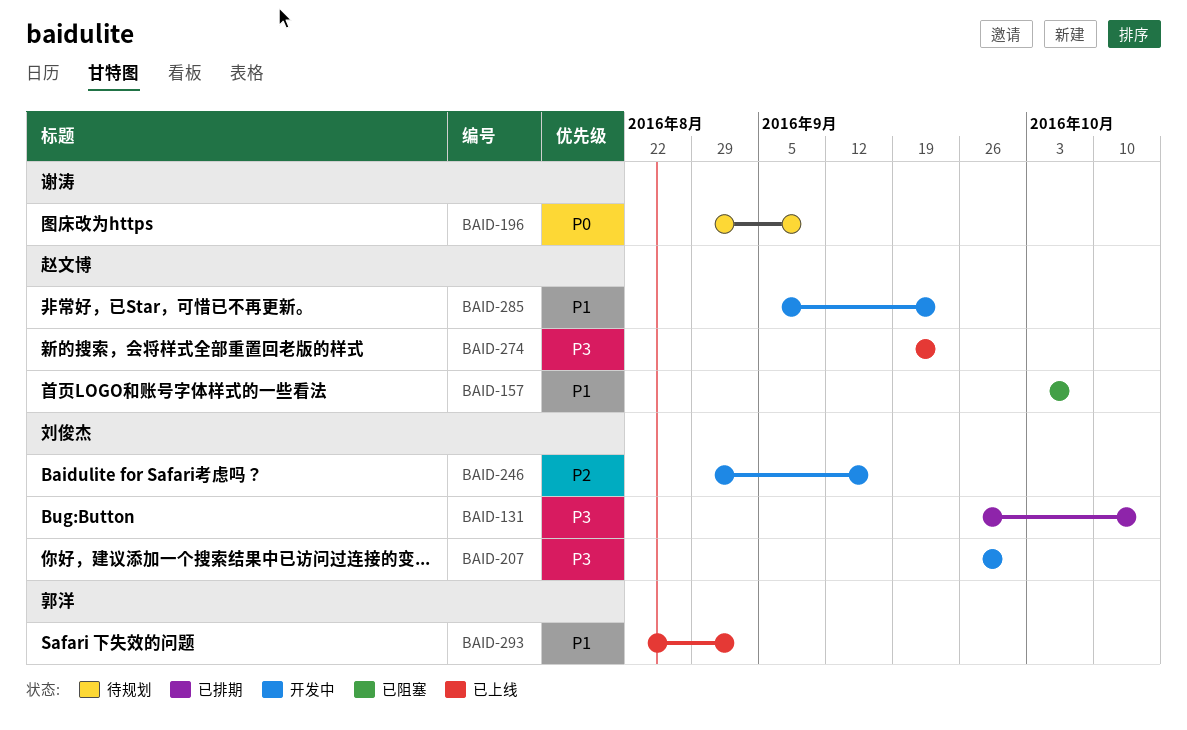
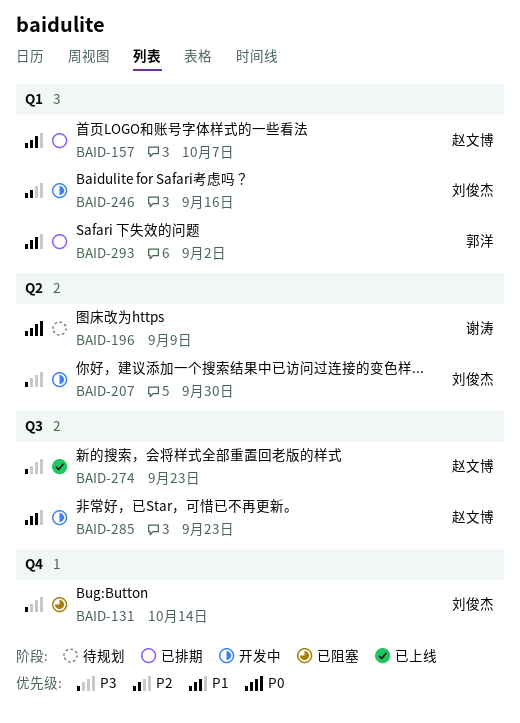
BAID-131, status: 已排期 -> 已阻塞
BAID-157, status: 已阻塞 -> 已排期
BAID-293, status: 已上线 -> 已排期

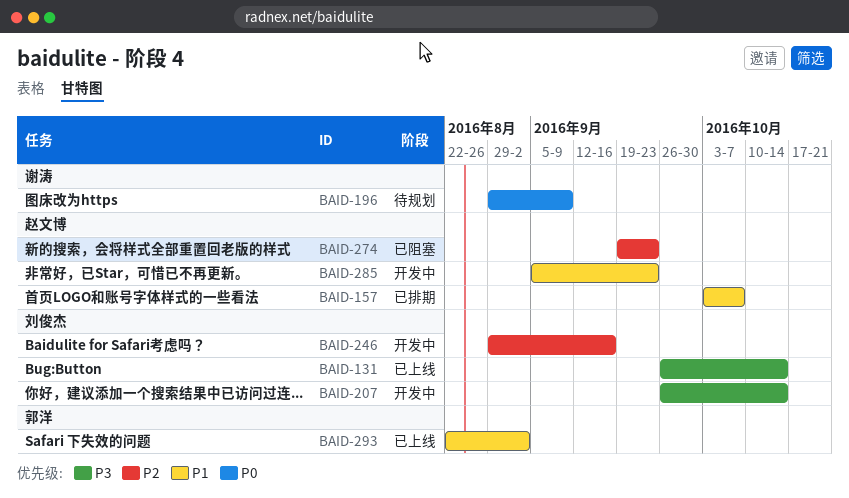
BAID-131, status: 已阻塞 -> 已上线
BAID-207, due: Sep 30 -> Oct 14
BAID-274, status: 已上线 -> 已阻塞
BAID-274, priority: P3 -> P2
BAID-293, status: 已排期 -> 已上线

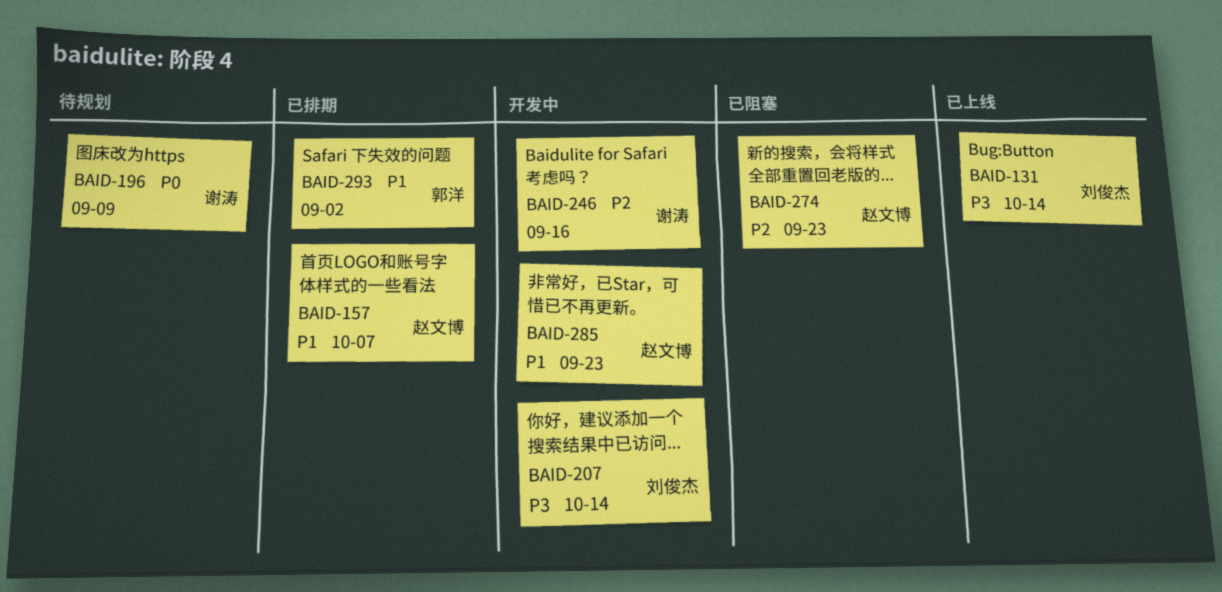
BAID-246, owner: 刘俊杰 -> 谢涛
BAID-293, status: 已上线 -> 已排期

